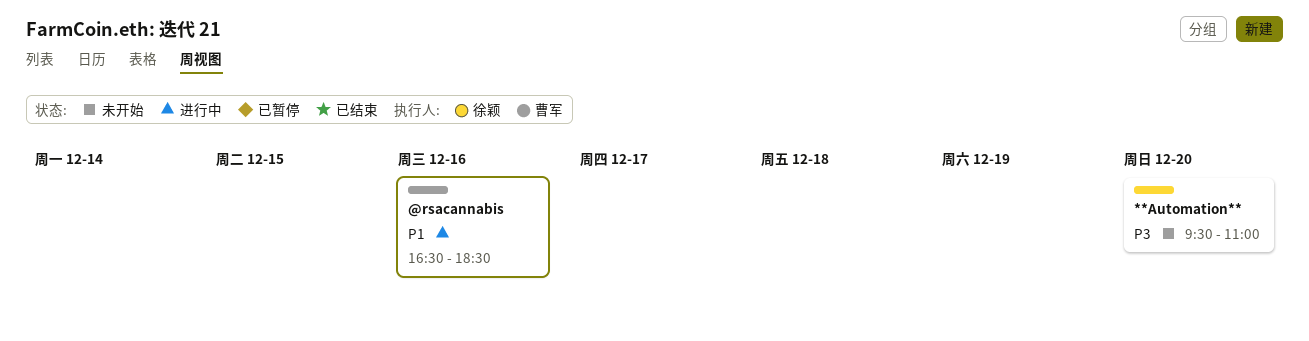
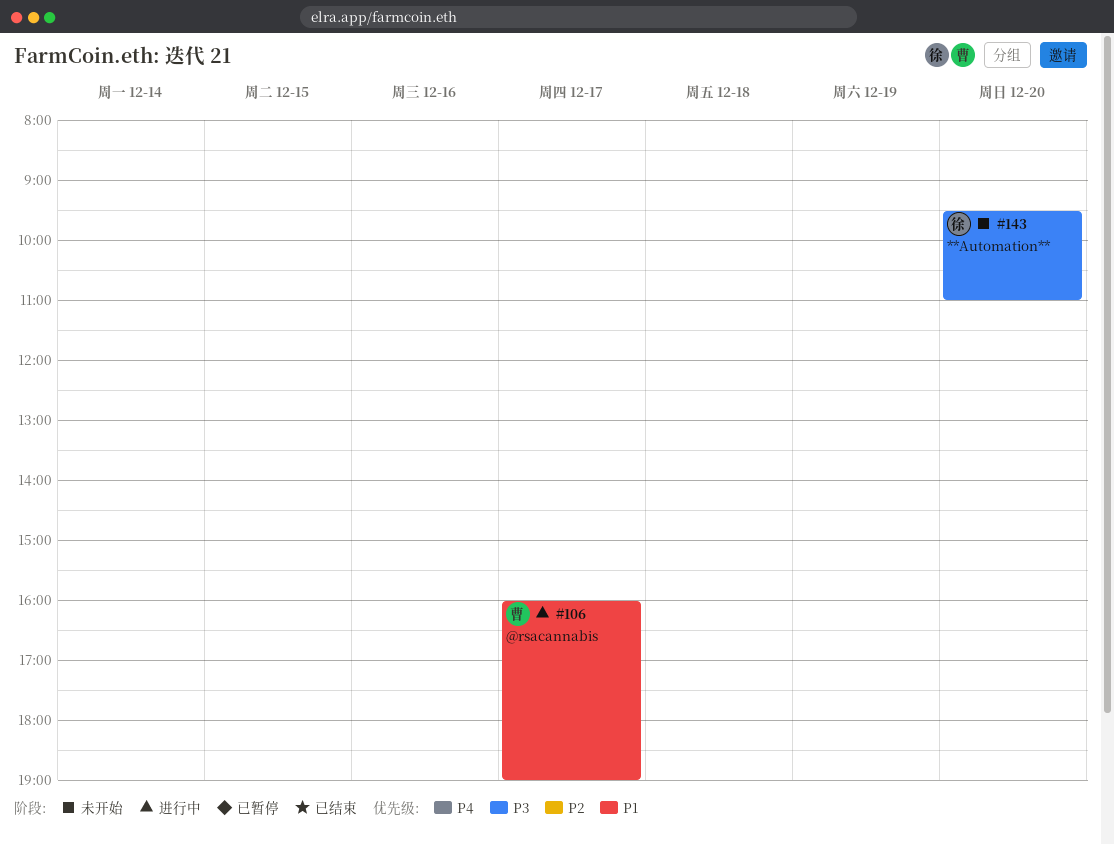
@rsacannabis, day: Dec 16 -> Dec 17
@rsacannabis, begins: 16:30 -> 16:00
@rsacannabis, ends: 18:30 -> 19:00

